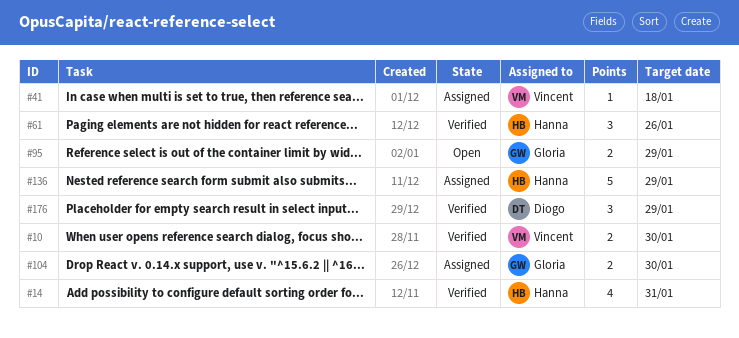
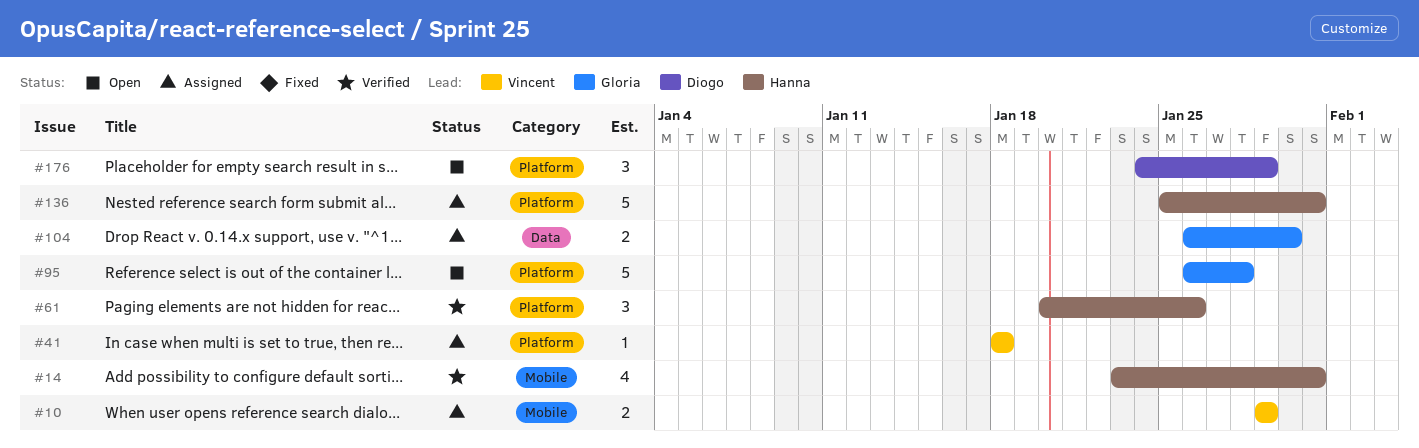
#10, status: Verified -> Assigned
#10, due: Jan 30 -> Jan 29
#95, estimate: 2 -> 5
#95, due: Jan 29 -> Jan 28
#136, due: Jan 29 -> Jan 31
#176, status: Verified -> Open

